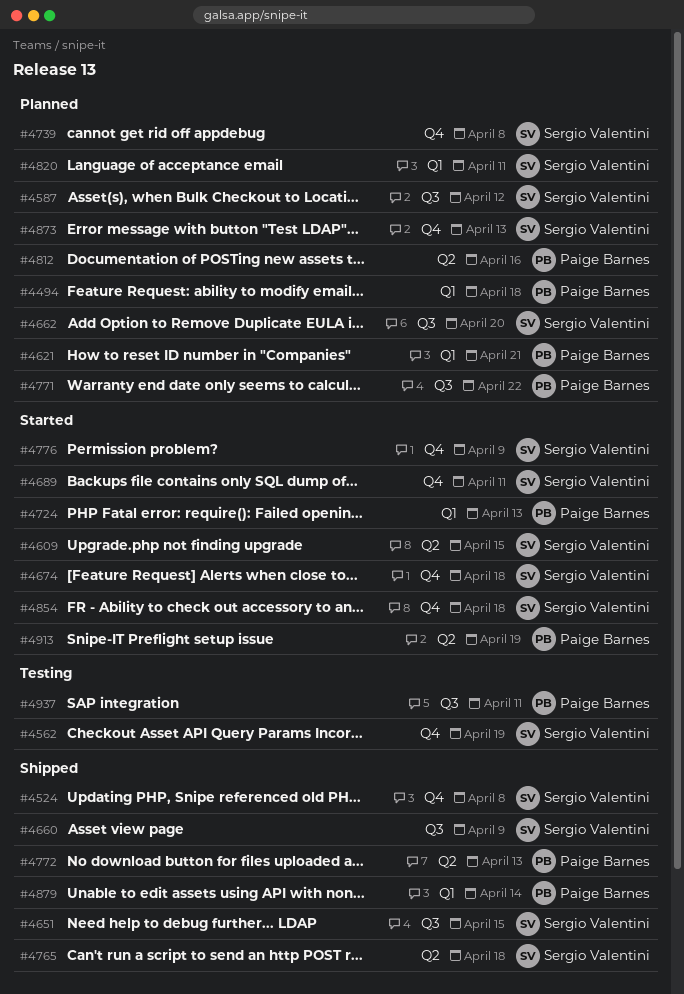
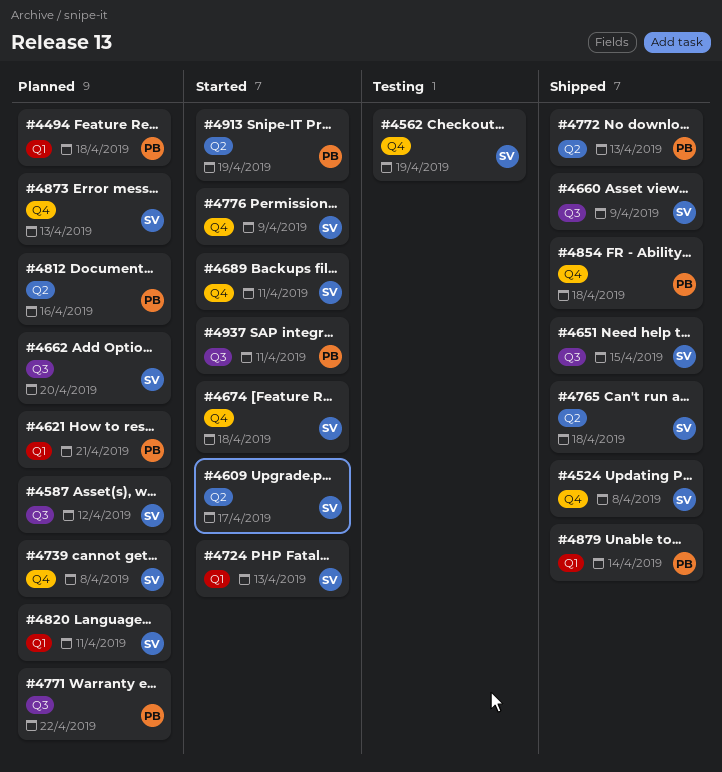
#4609, due: Apr 15 -> Apr 17
#4724, owner: Paige Barnes -> Sergio Valentini
#4854, status: Started -> Shipped
#4854, owner: Sergio Valentini -> Paige Barnes
#4937, status: Testing -> Started

